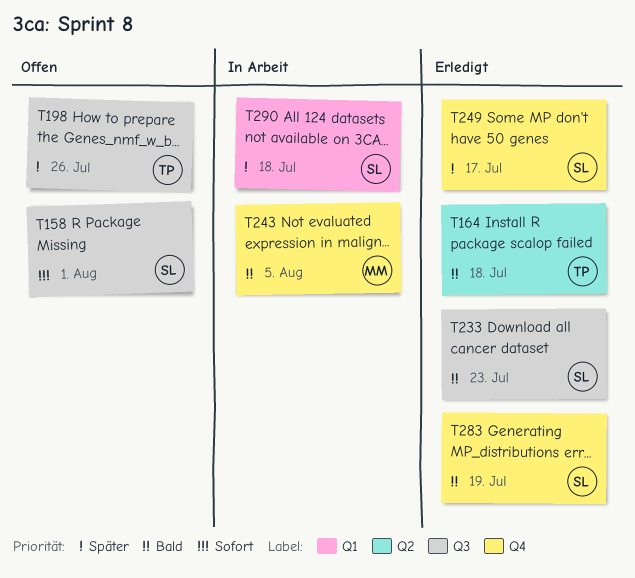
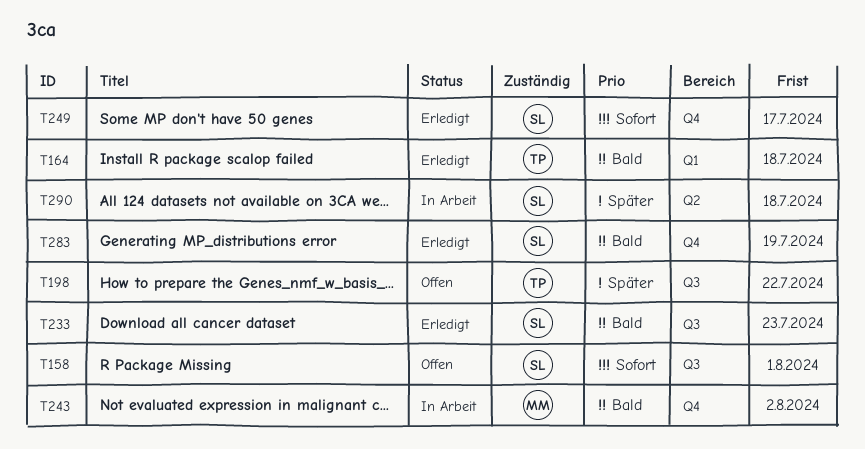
T164, label: Q2 -> Q1
T198, due: Jul 26 -> Jul 22
T243, due: Aug 5 -> Aug 2
T249, priority: Später -> Sofort
T290, label: Q1 -> Q2

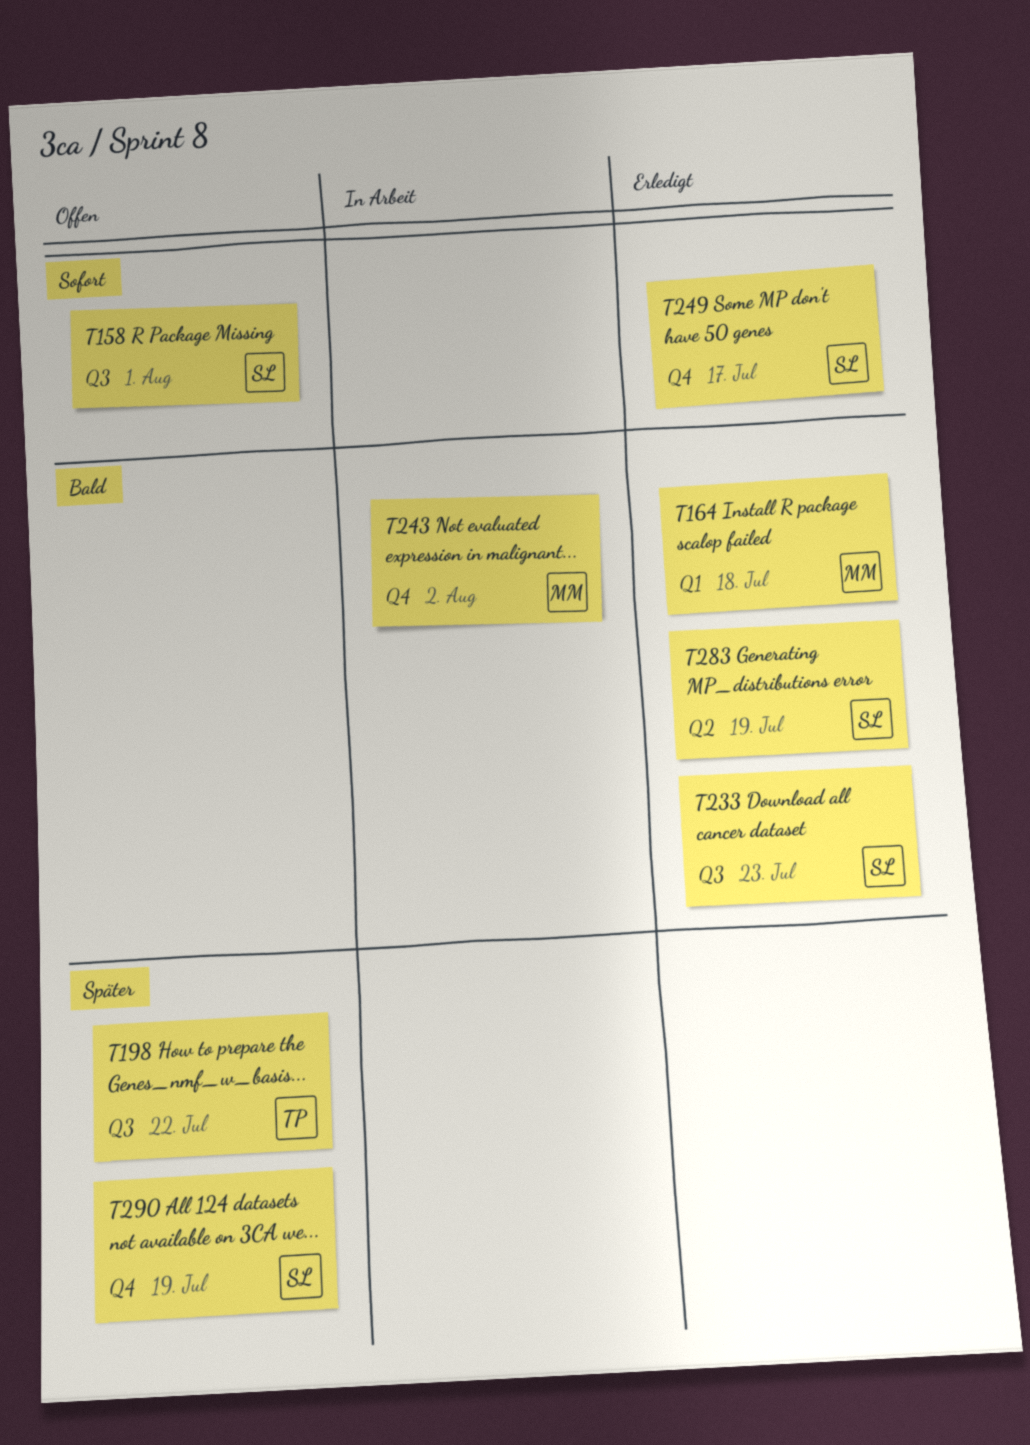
T164, owner: TP -> MM
T283, label: Q4 -> Q2
T290, status: In Arbeit -> Offen
T290, label: Q2 -> Q4
T290, due: Jul 18 -> Jul 19

